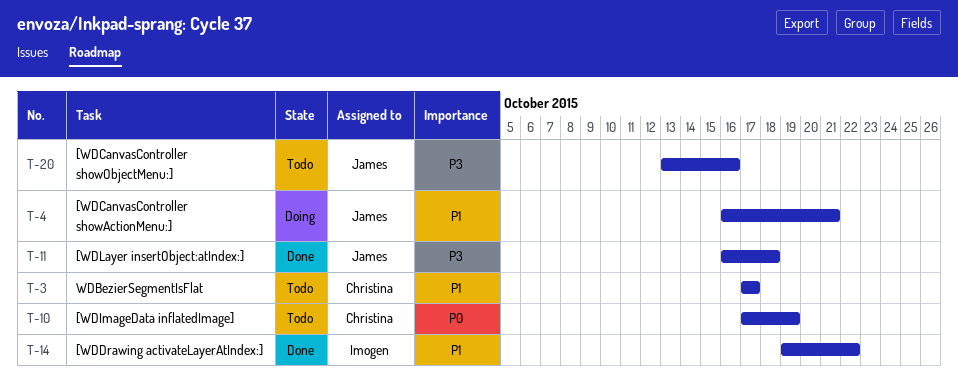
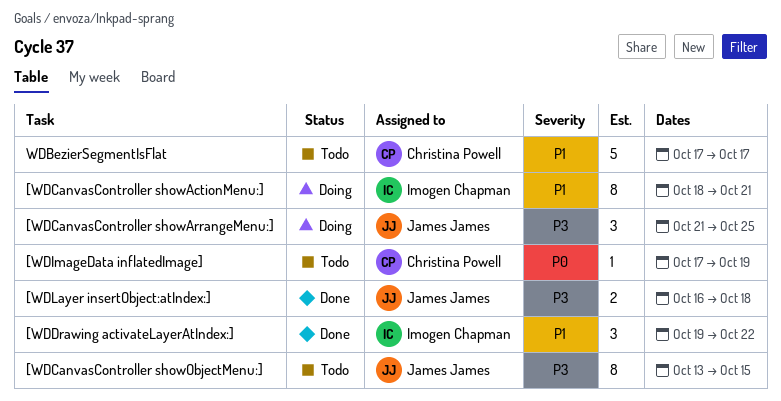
[WDCanvasController showActionMenu:], owner: James James -> Imogen Chapman
[WDCanvasController showActionMenu:], start: Oct 16 -> Oct 18
[WDCanvasController showArrangeMenu:]: none -> present
[WDCanvasController showObjectMenu:], due: Oct 16 -> Oct 15

